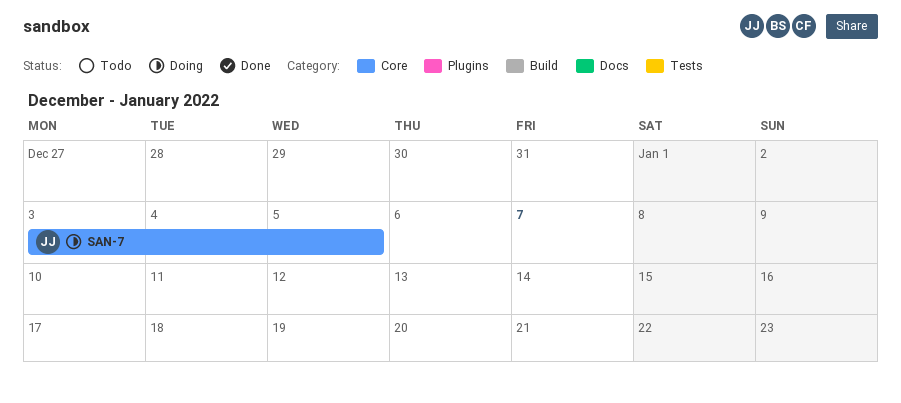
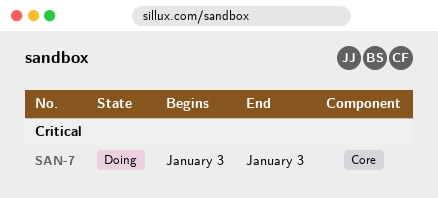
SAN-7, due: Jan 5 -> Jan 3

